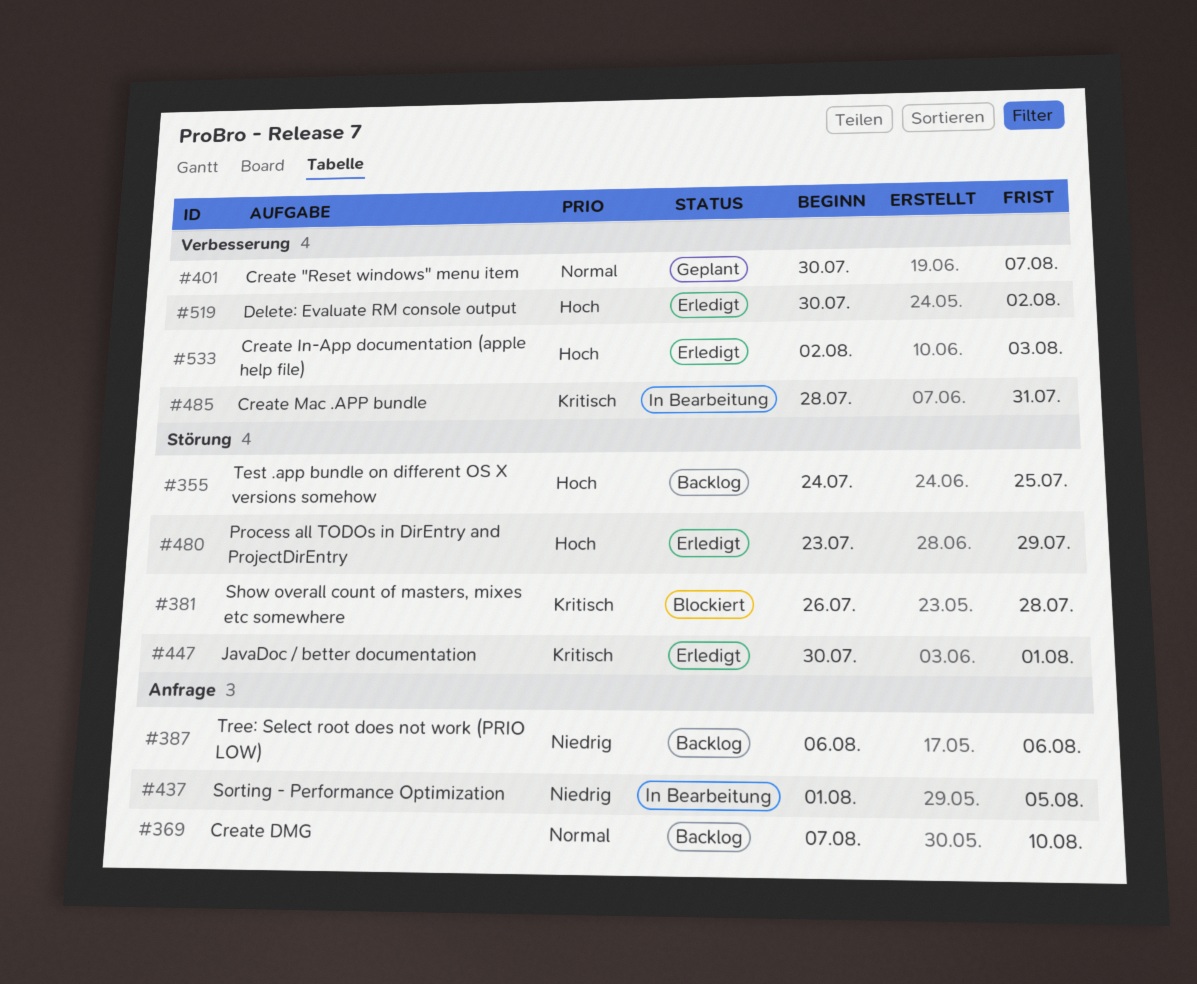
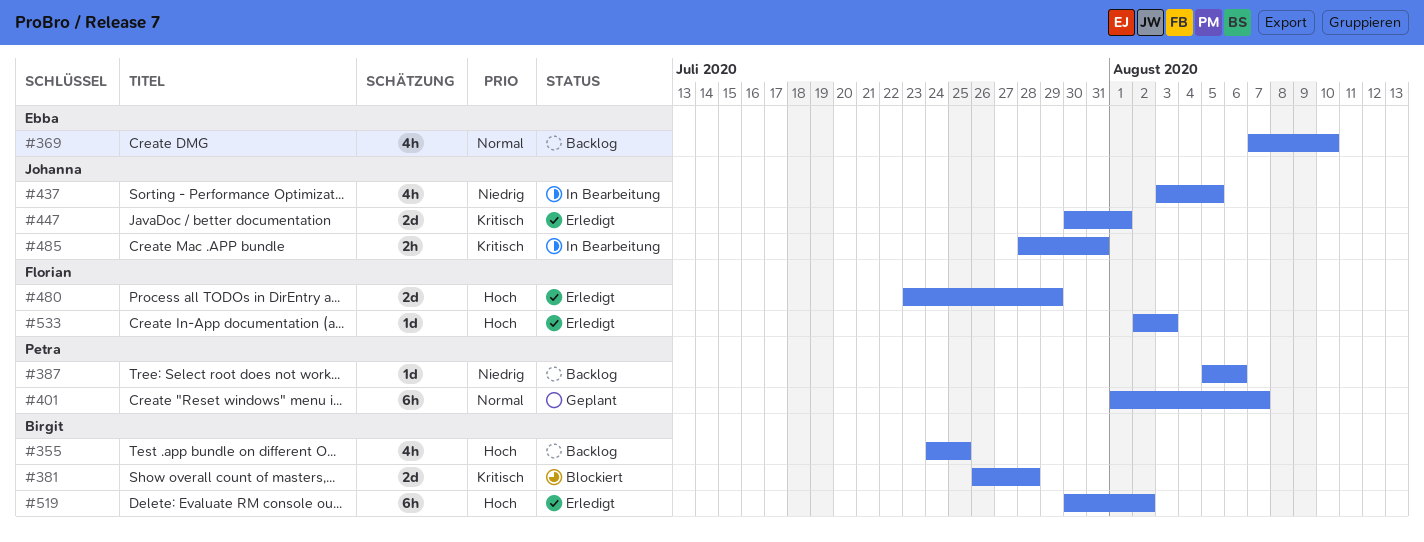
#387, start: Aug 6 -> Aug 5
#401, start: Jul 30 -> Aug 1
#437, start: Aug 1 -> Aug 3

